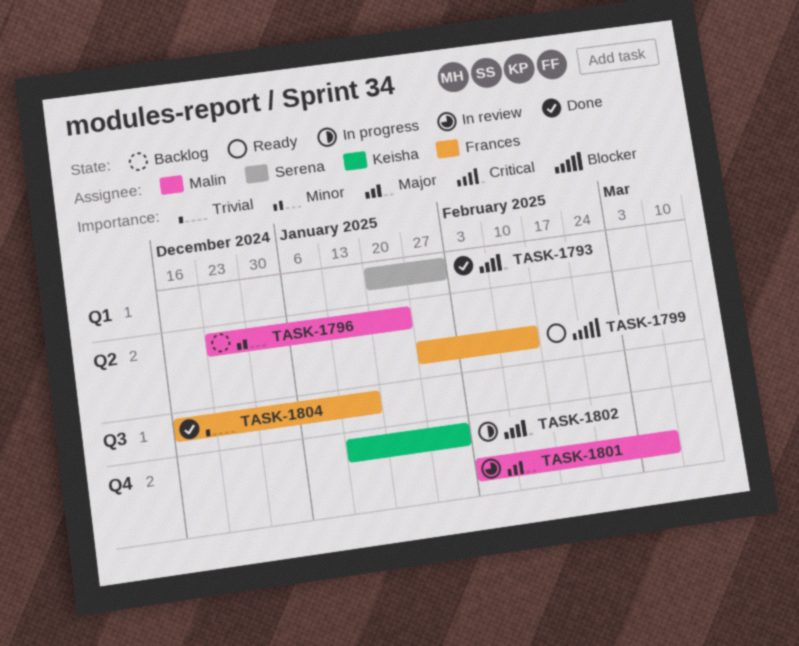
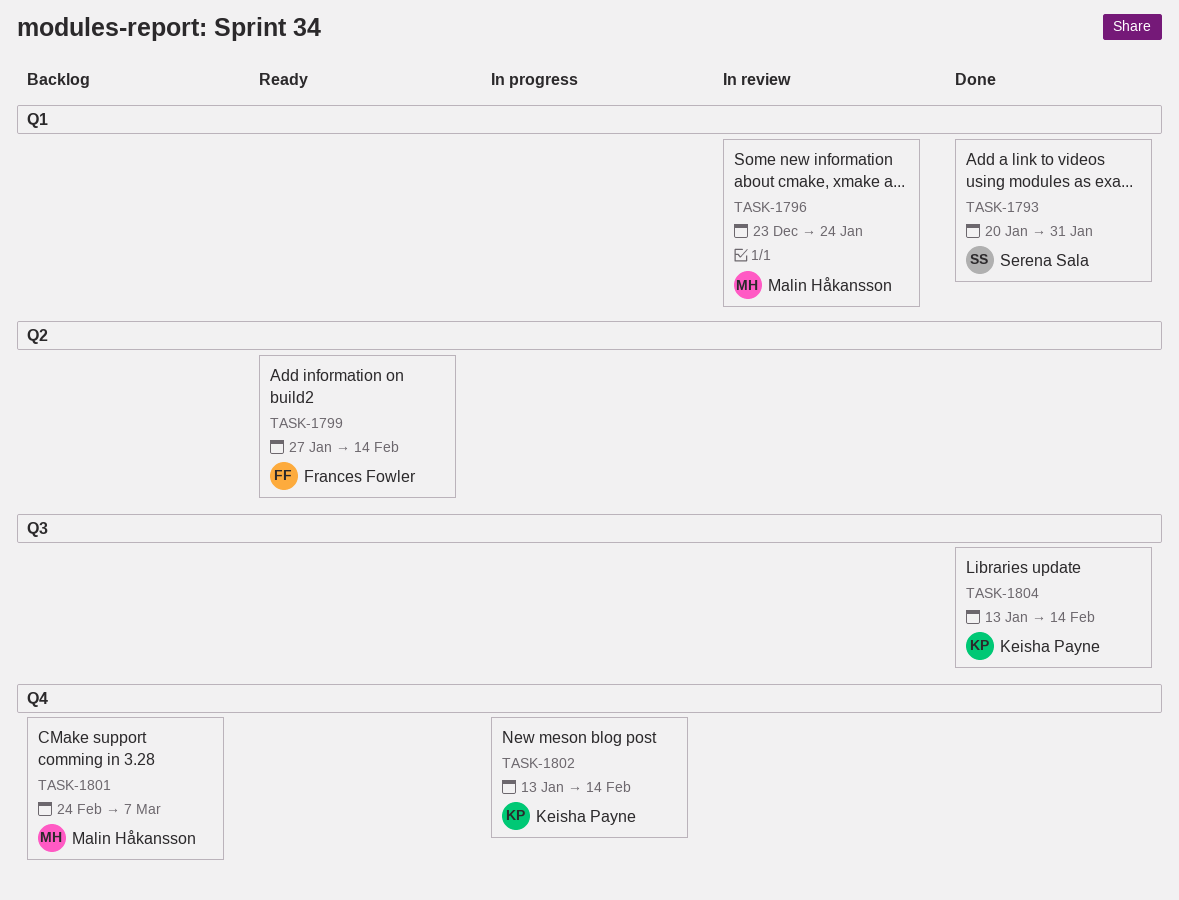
TASK-1796, status: Backlog -> In review
TASK-1796, label: Q2 -> Q1
TASK-1801, status: In review -> Backlog
TASK-1801, start: Feb 3 -> Feb 24
TASK-1802, due: Jan 31 -> Feb 14
TASK-1804, owner: Frances Fowler -> Keisha Payne
TASK-1804, start: Dec 16 -> Jan 13
TASK-1804, due: Jan 17 -> Feb 14

